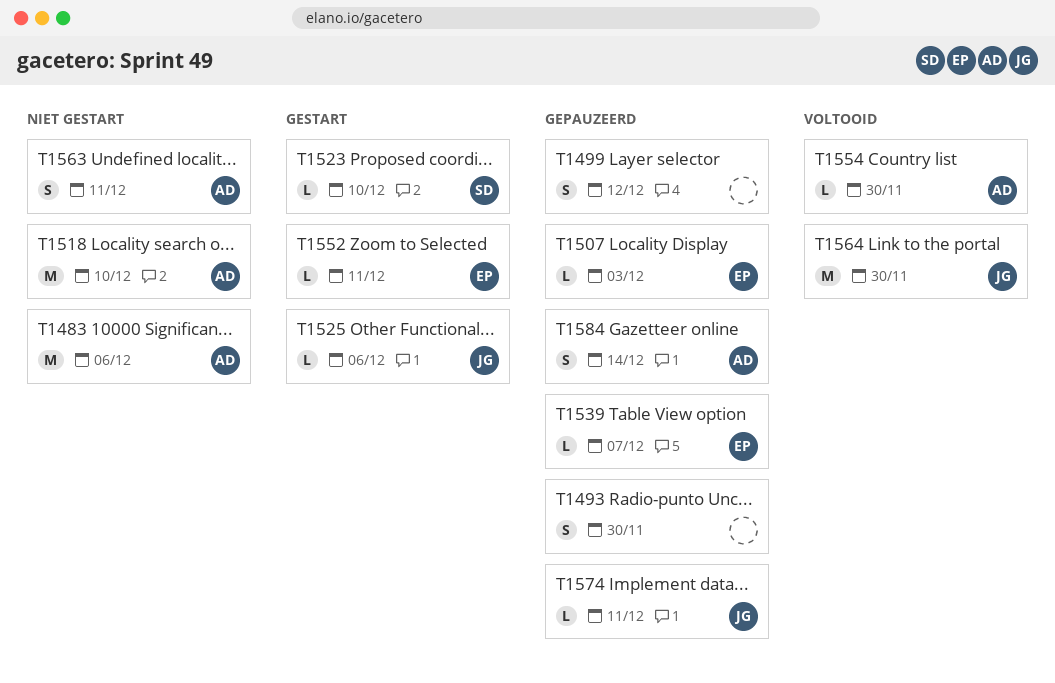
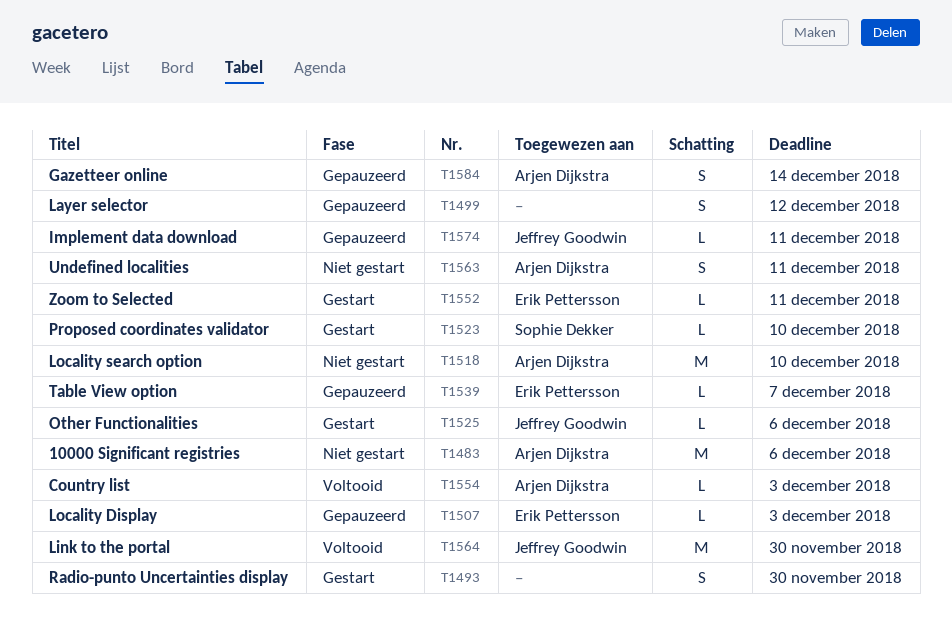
T1493, status: Gepauzeerd -> Gestart
T1554, due: Nov 30 -> Dec 3

